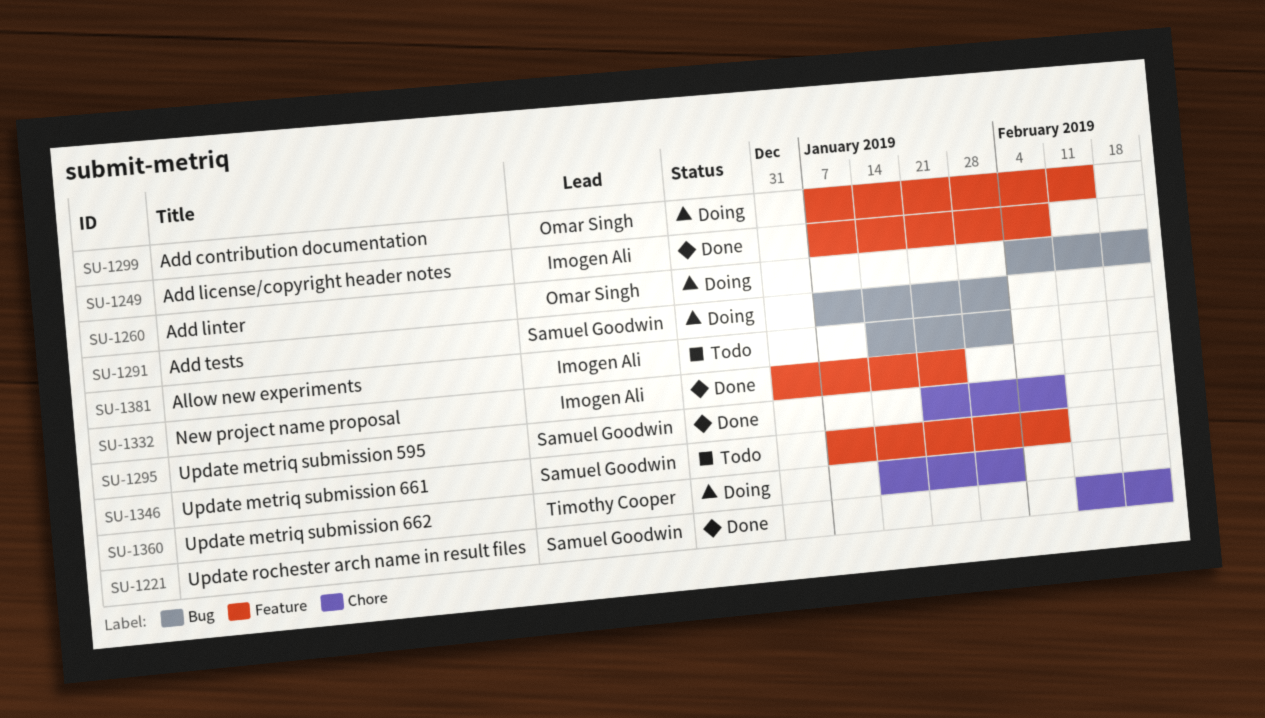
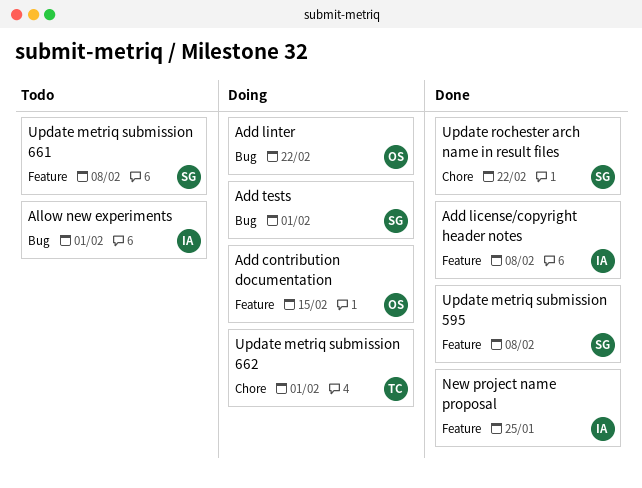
Update metriq submission 595, label: Chore -> Feature

